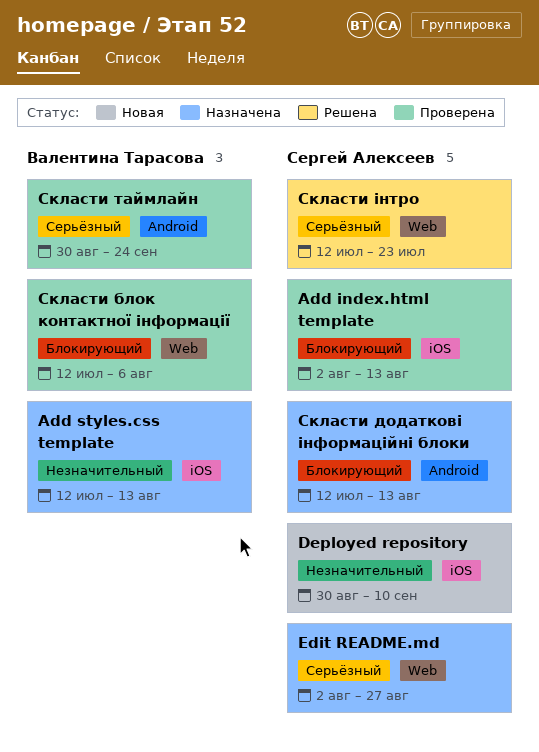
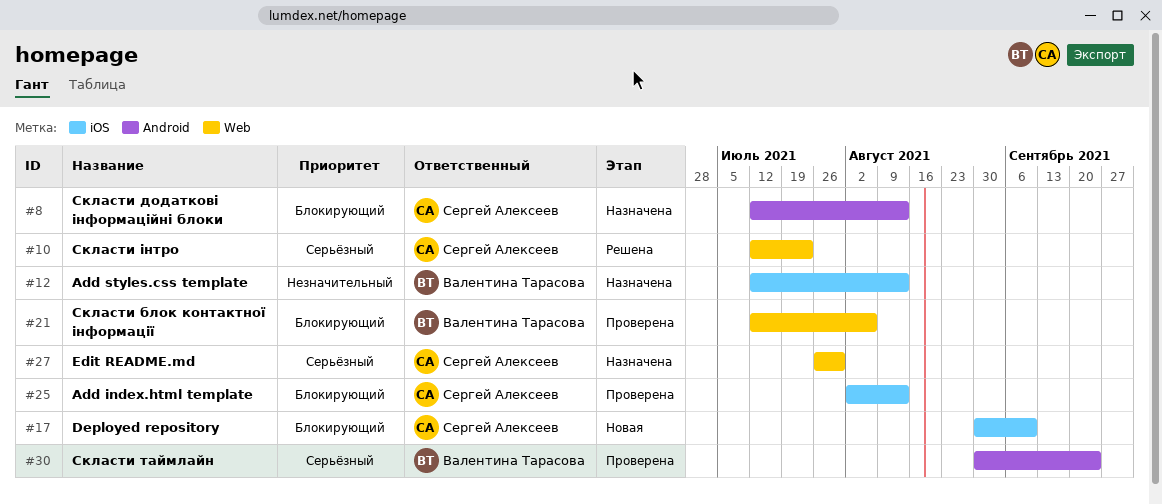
Deployed repository, priority: Незначительный -> Блокирующий
Edit README.md, start: Aug 2 -> Jul 26
Edit README.md, due: Aug 27 -> Jul 30

